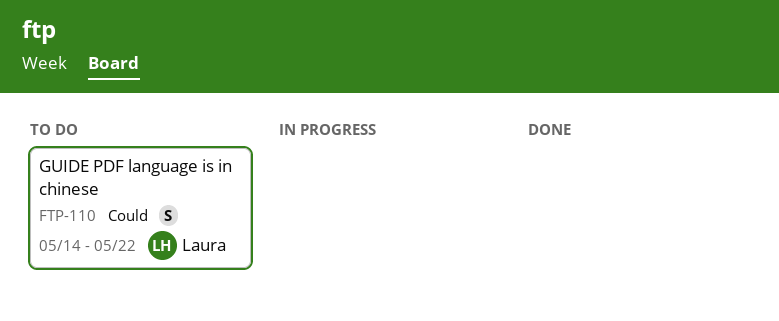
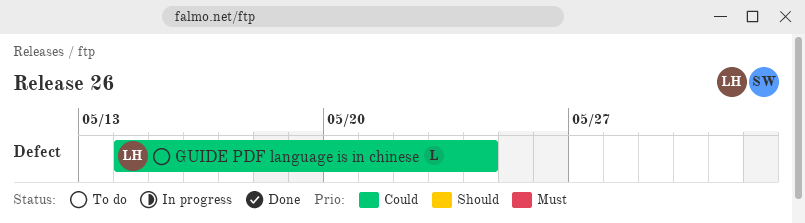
GUIDE PDF language is in chinese, estimate: S -> L
GUIDE PDF language is in chinese, due: May 22 -> May 24

